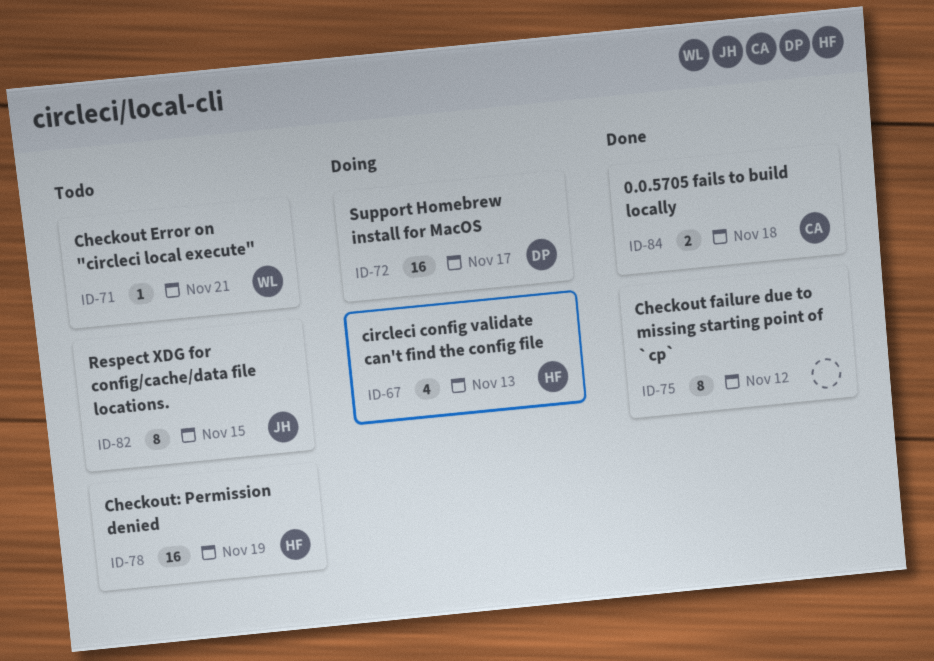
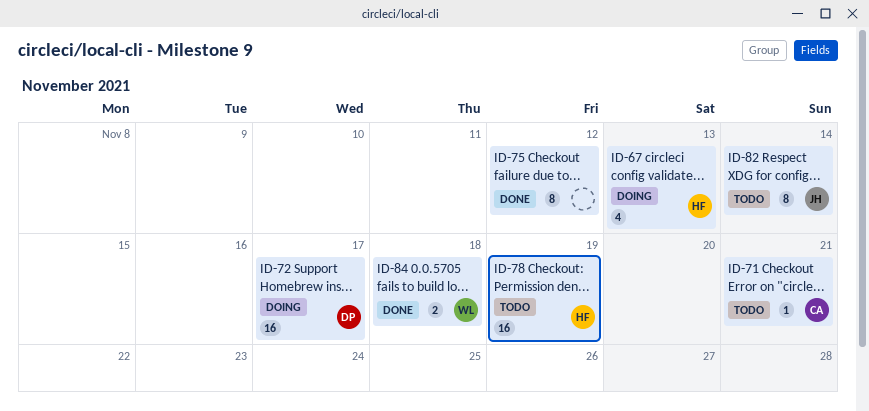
ID-71, owner: WL -> CA
ID-82, due: Nov 15 -> Nov 14
ID-84, owner: CA -> WL

